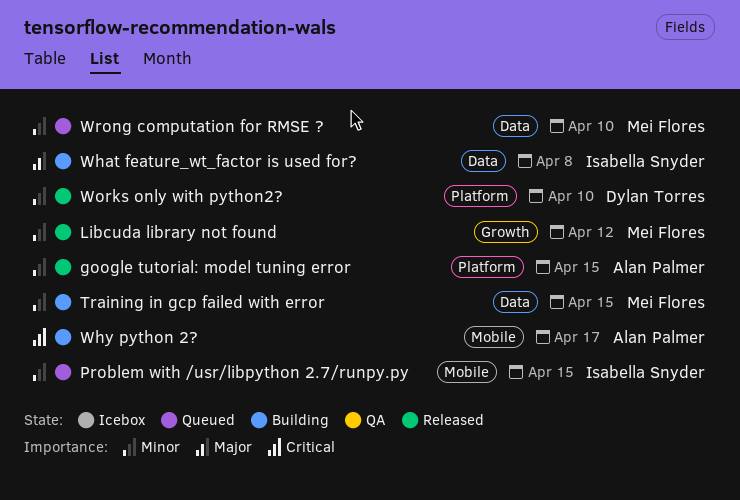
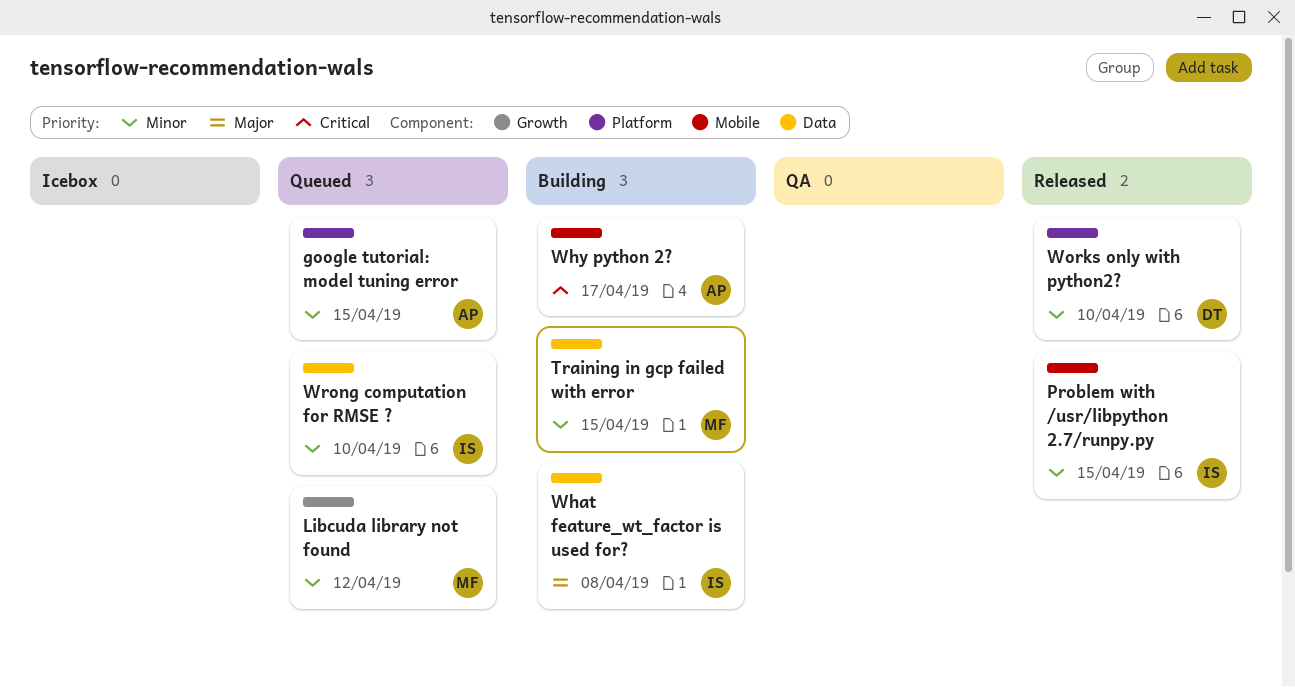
google tutorial: model tuning error, status: Released -> Queued
Libcuda library not found, status: Released -> Queued
Problem with /usr/libpython 2.7/runpy.py, status: Queued -> Released
Wrong computation for RMSE ?, owner: Mei Flores -> Isabella Snyder

